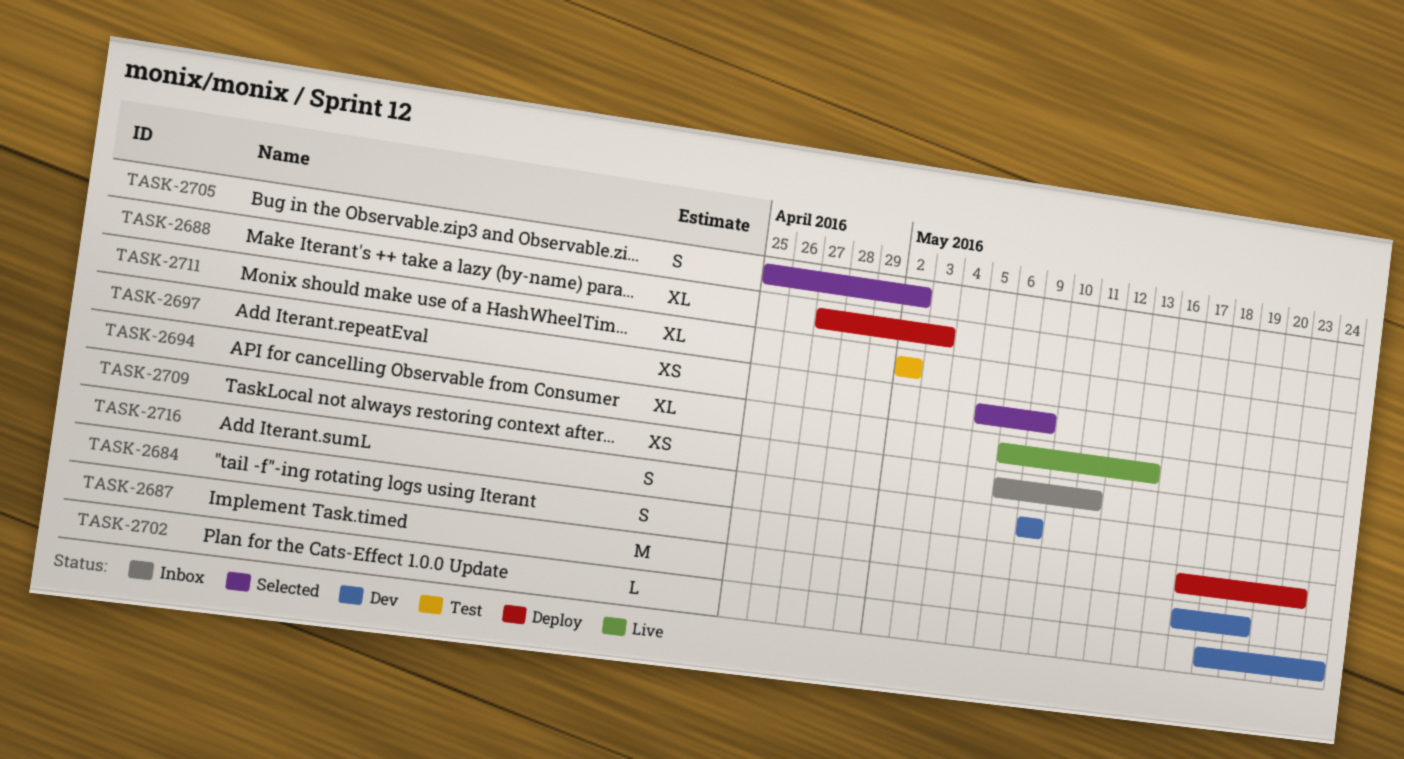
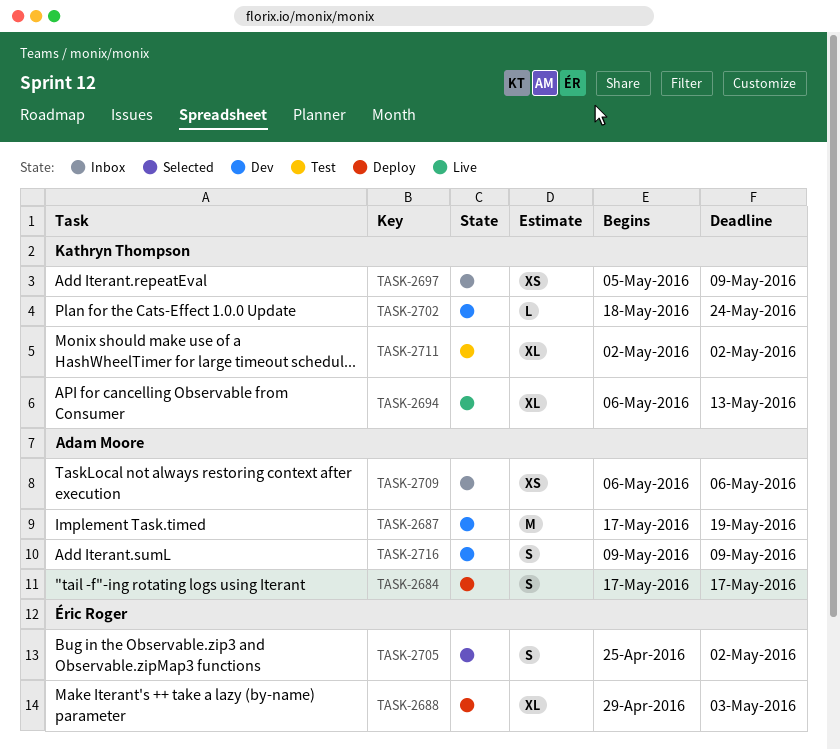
TASK-2684, due: May 23 -> May 17
TASK-2688, start: Apr 27 -> Apr 29
TASK-2697, status: Selected -> Inbox
TASK-2709, due: May 11 -> May 6

